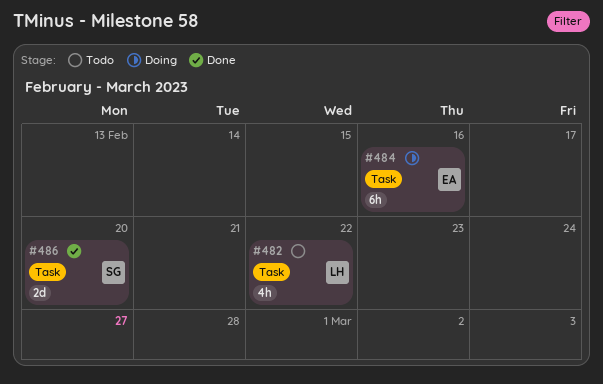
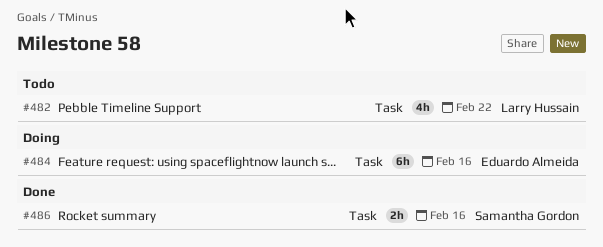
#486, estimate: 2d -> 2h
#486, due: Feb 20 -> Feb 16

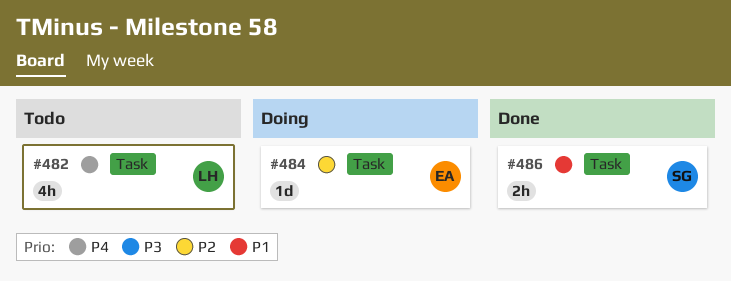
#484, estimate: 6h -> 1d

